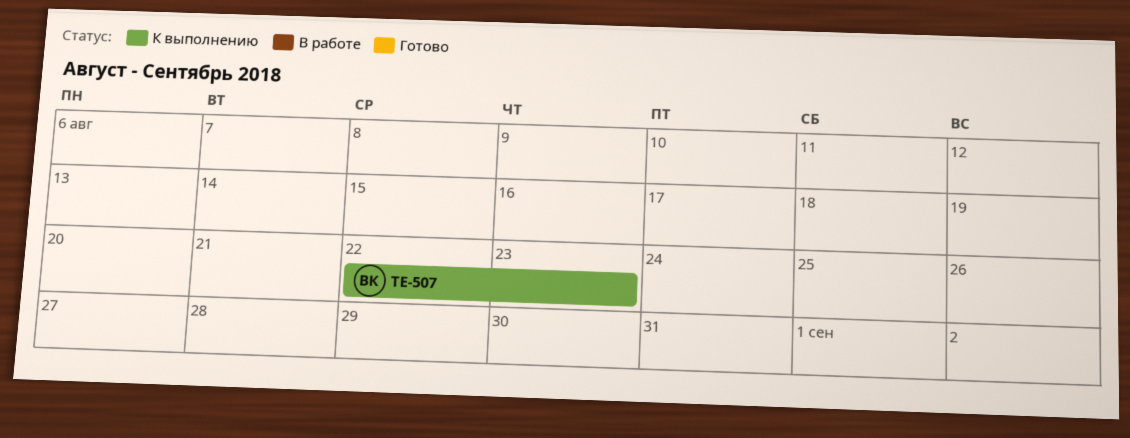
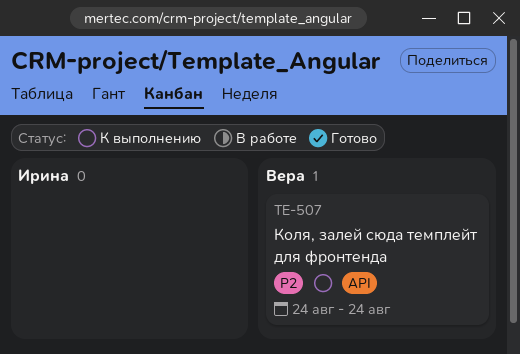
TE-507, start: Aug 22 -> Aug 24
TE-507, due: Aug 23 -> Aug 24

